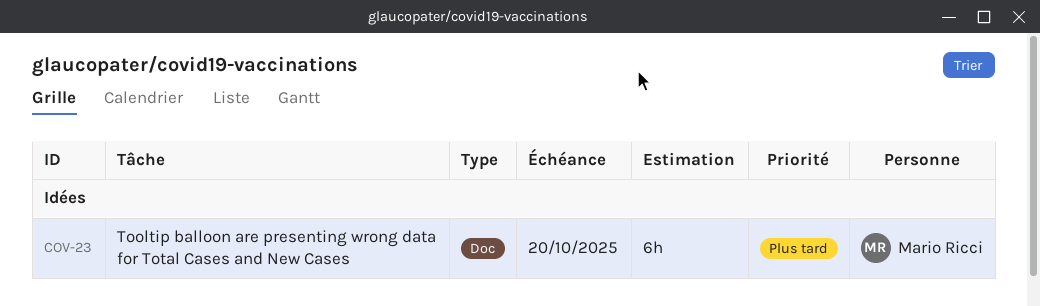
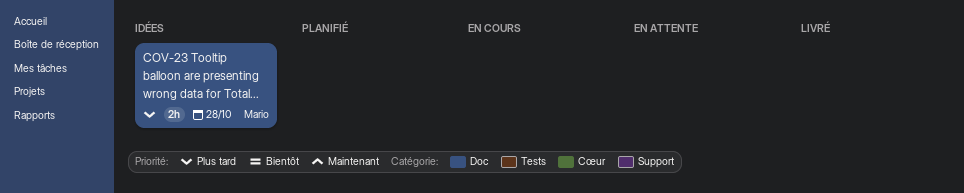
COV-23, estimate: 6h -> 2h
COV-23, due: Oct 20 -> Oct 28

